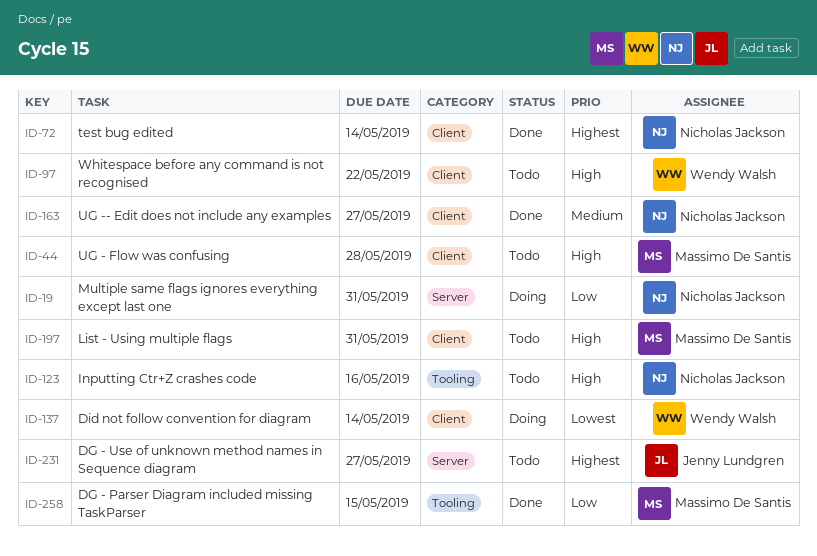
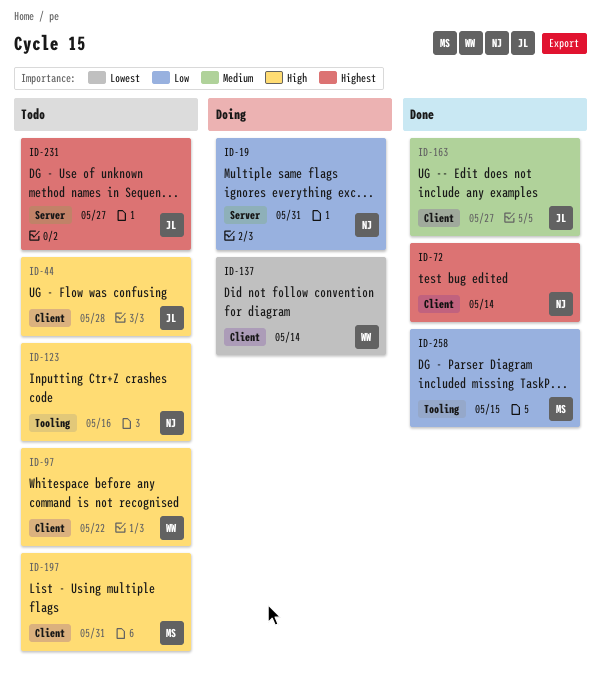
ID-44, owner: Massimo De Santis -> Jenny Lundgren
ID-163, owner: Nicholas Jackson -> Jenny Lundgren

